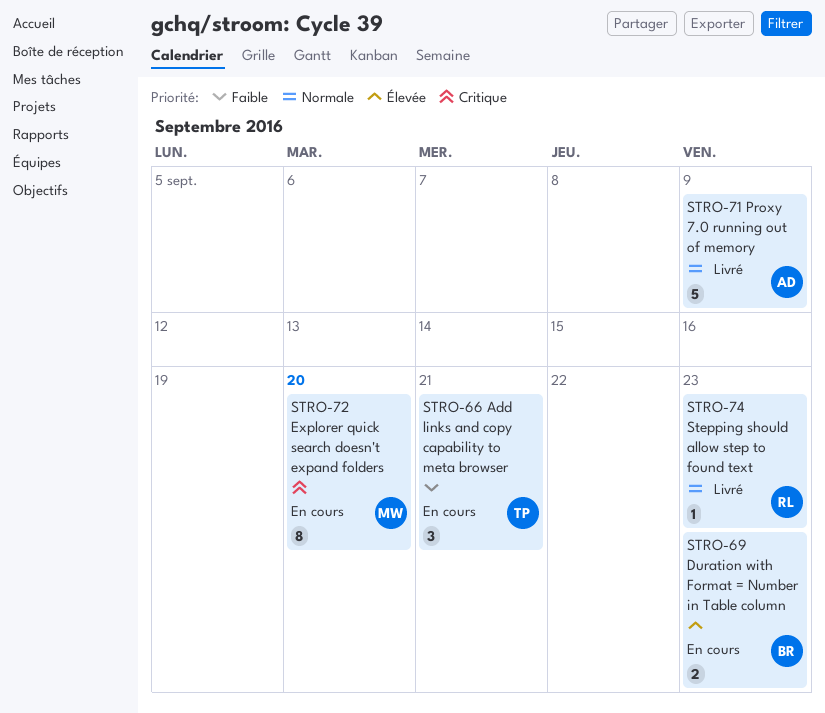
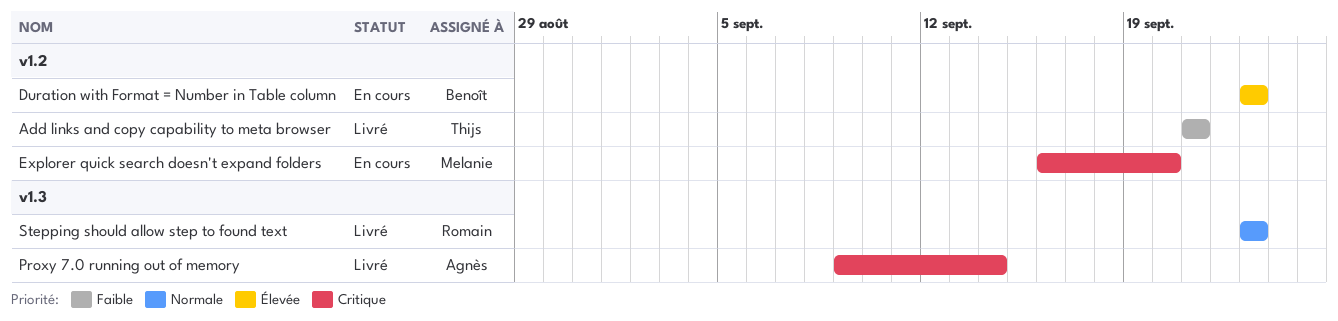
Add links and copy capability to meta browser, status: En cours -> Livré
Proxy 7.0 running out of memory, priority: Normale -> Critique
Proxy 7.0 running out of memory, due: Sep 9 -> Sep 14

